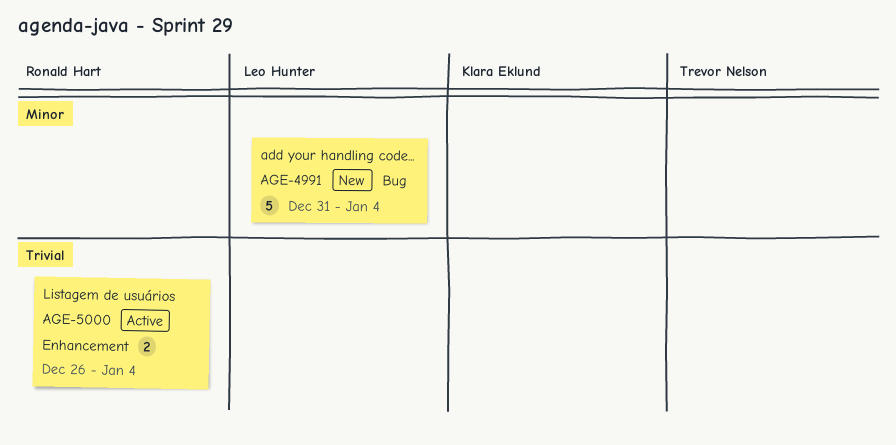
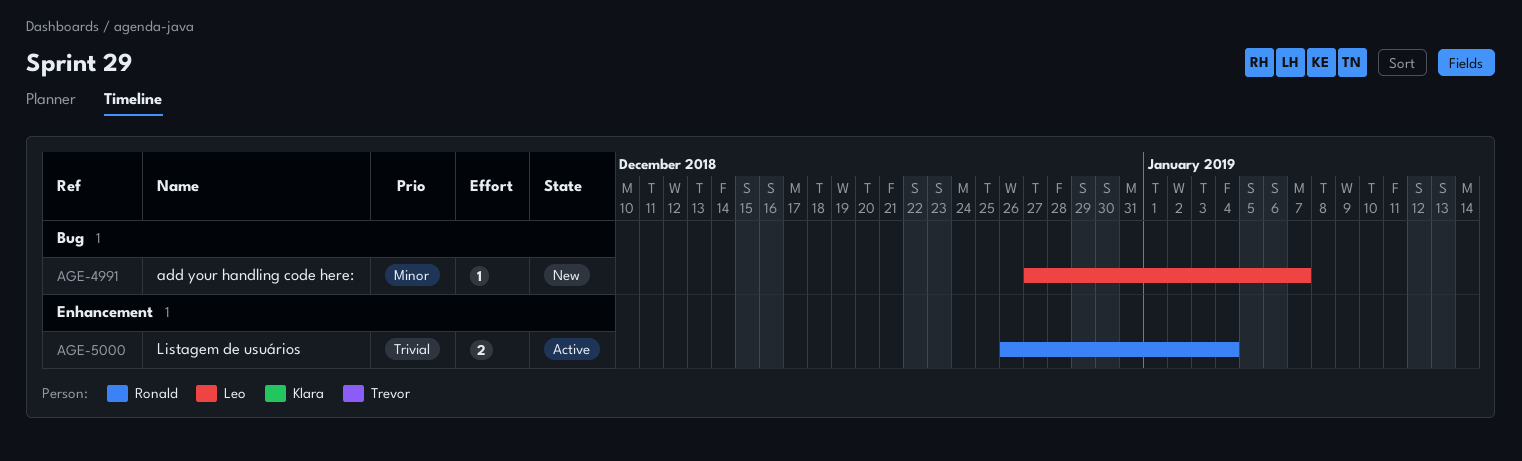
AGE-4991, estimate: 5 -> 1
AGE-4991, start: Dec 31 -> Dec 27
AGE-4991, due: Jan 4 -> Jan 7

